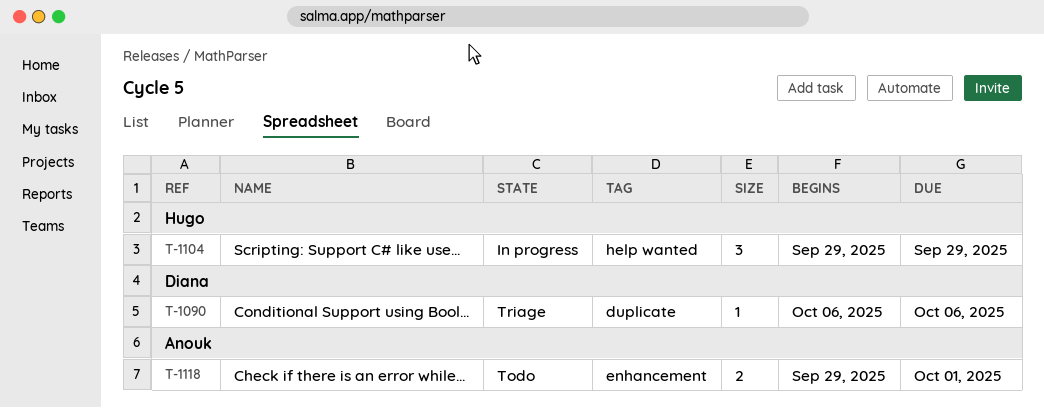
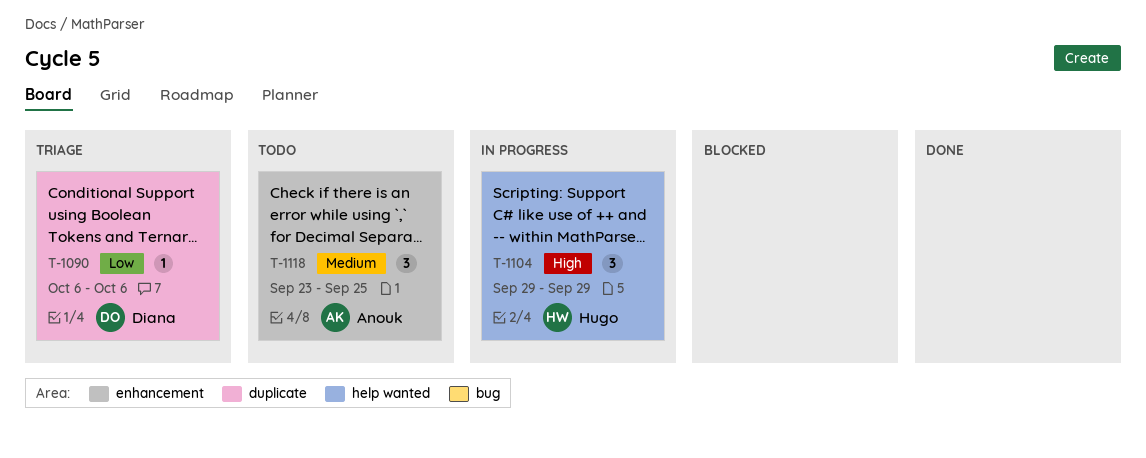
T-1118, estimate: 2 -> 3
T-1118, start: Sep 29 -> Sep 23
T-1118, due: Oct 1 -> Sep 25

